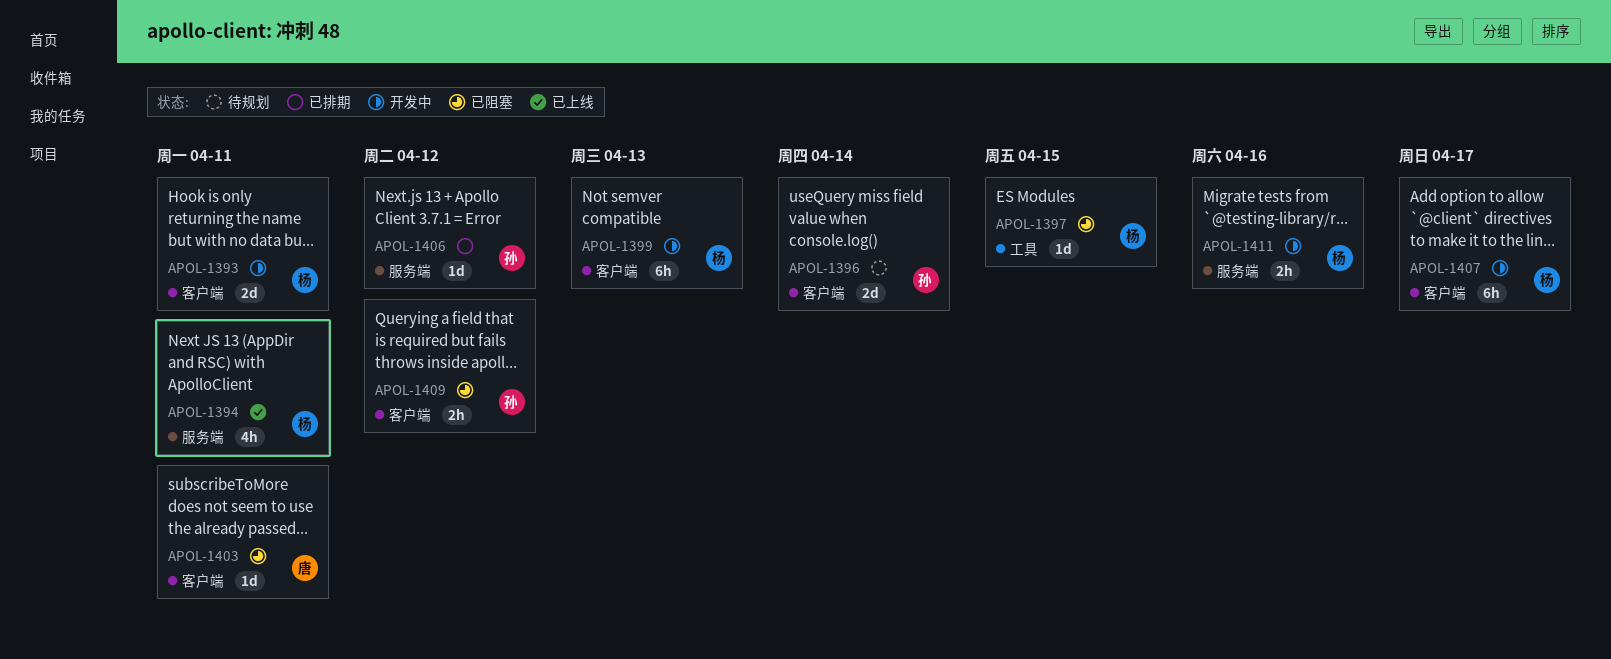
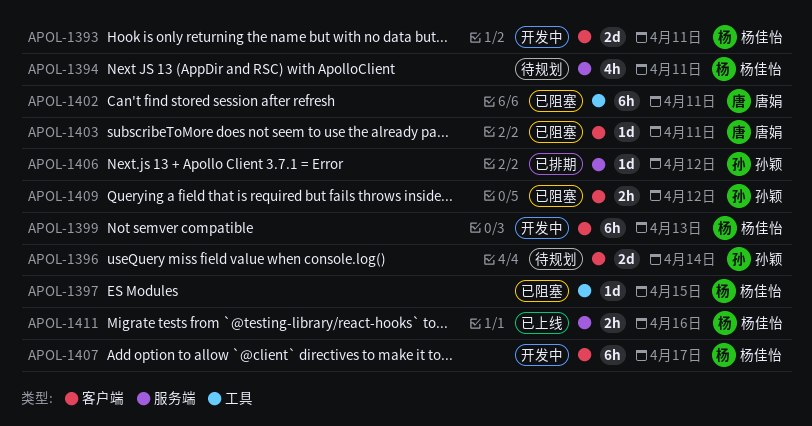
APOL-1394, status: 已上线 -> 待规划
APOL-1402: none -> present
APOL-1411, status: 开发中 -> 已上线

